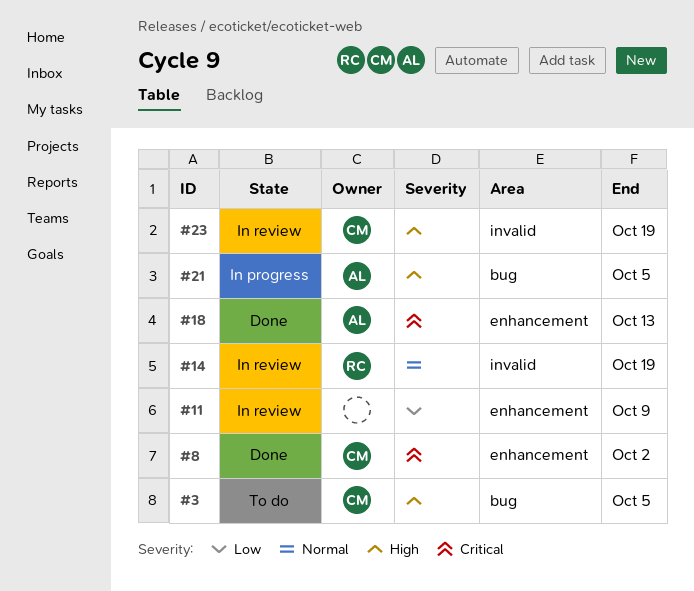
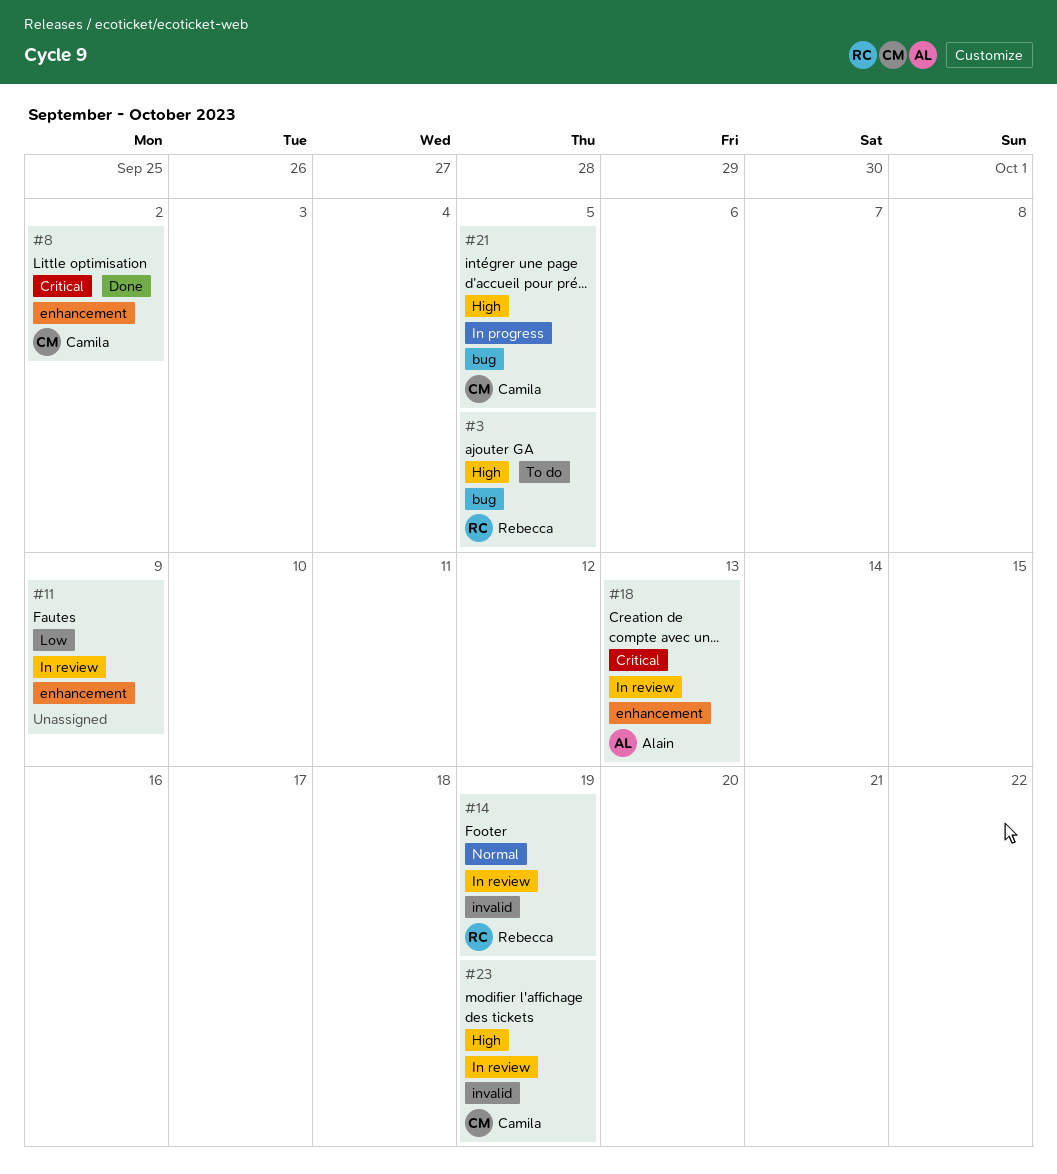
#3, owner: Camila -> Rebecca
#18, status: Done -> In review
#21, owner: Alain -> Camila

